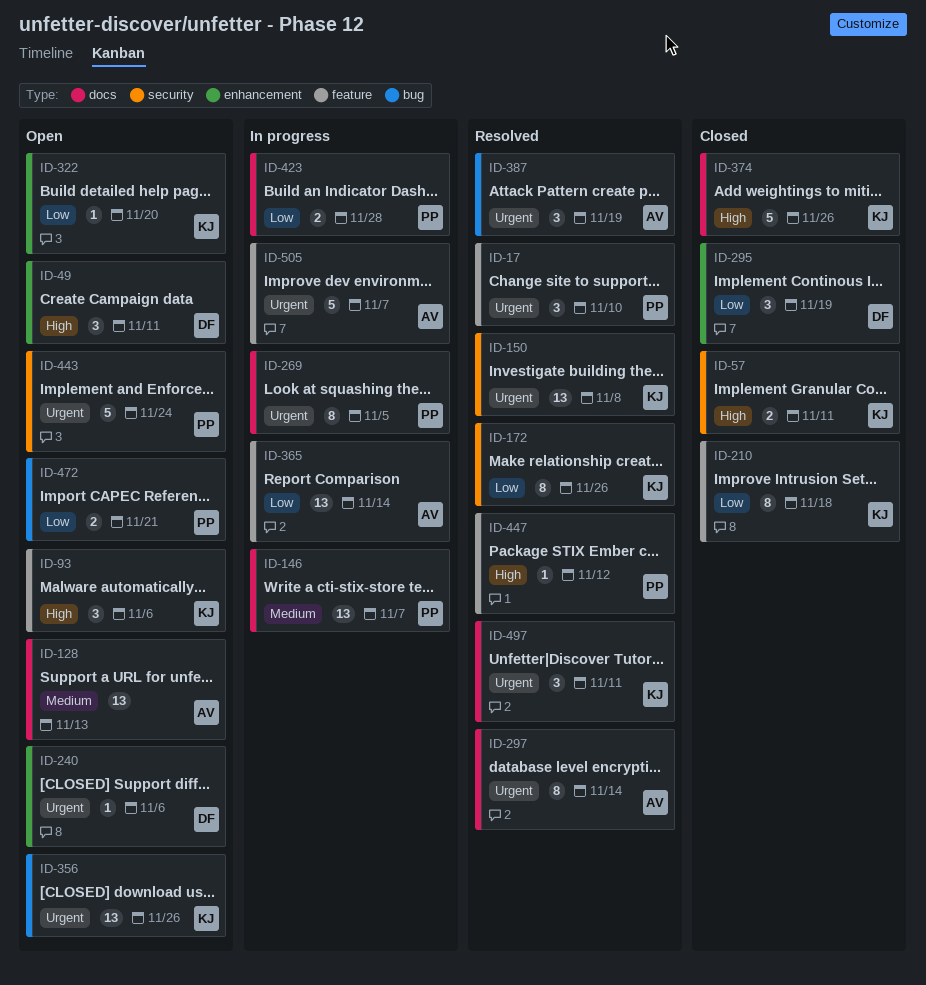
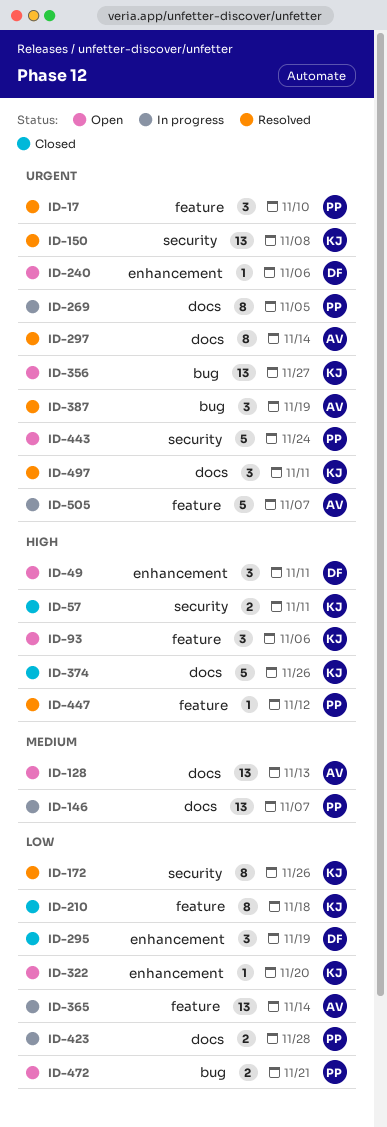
ID-356, due: Nov 26 -> Nov 27

